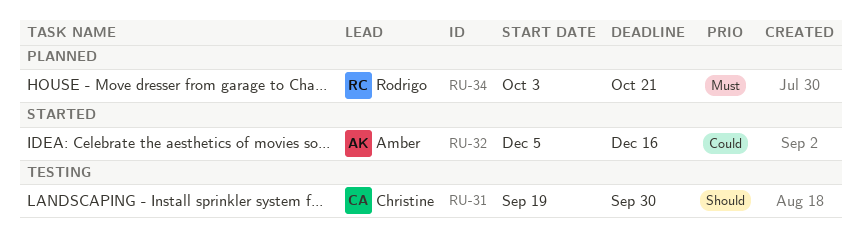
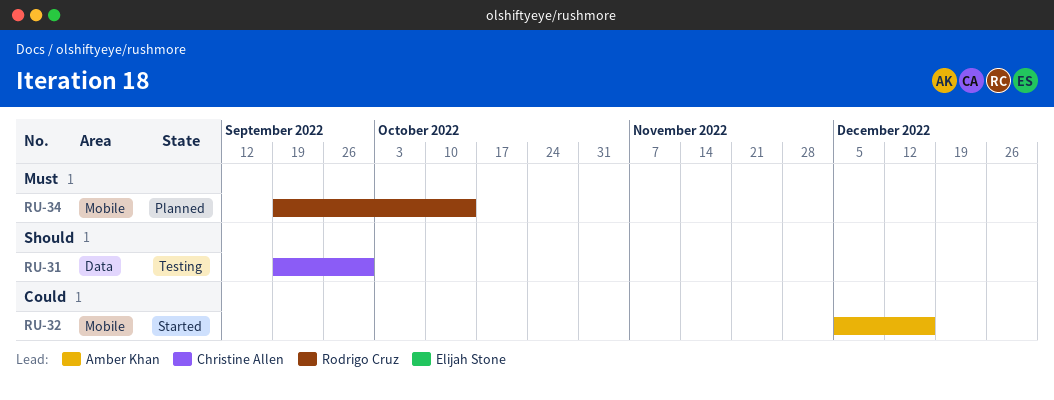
RU-34, start: Oct 3 -> Sep 19
RU-34, due: Oct 21 -> Oct 14

